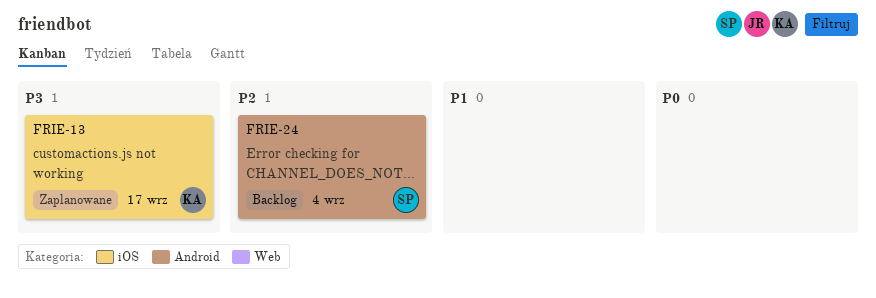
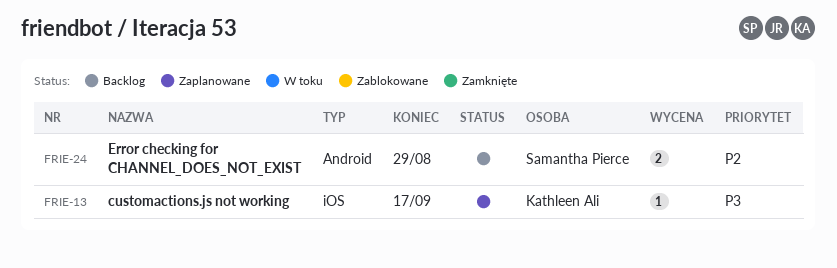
FRIE-24, due: Sep 4 -> Aug 29

